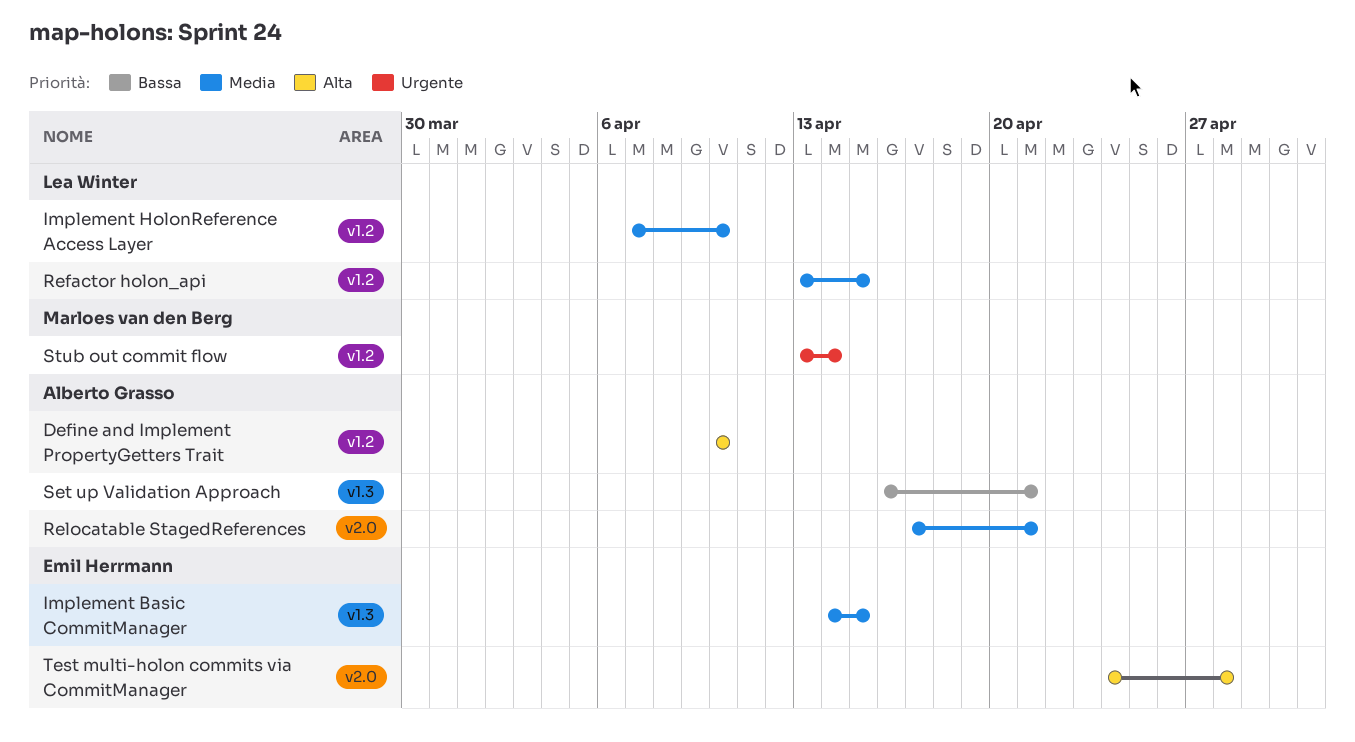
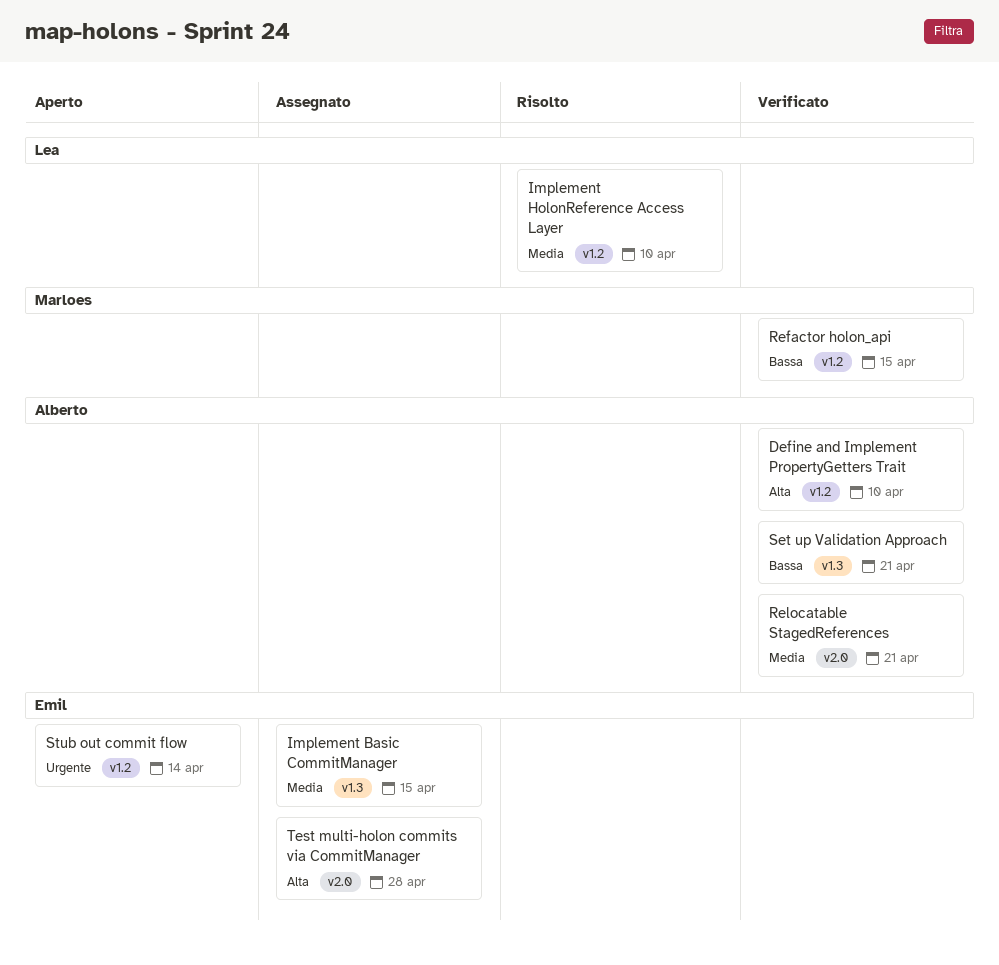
Refactor holon_api, owner: Lea Winter -> Marloes van den Berg
Refactor holon_api, priority: Media -> Bassa
Stub out commit flow, owner: Marloes van den Berg -> Emil Herrmann

